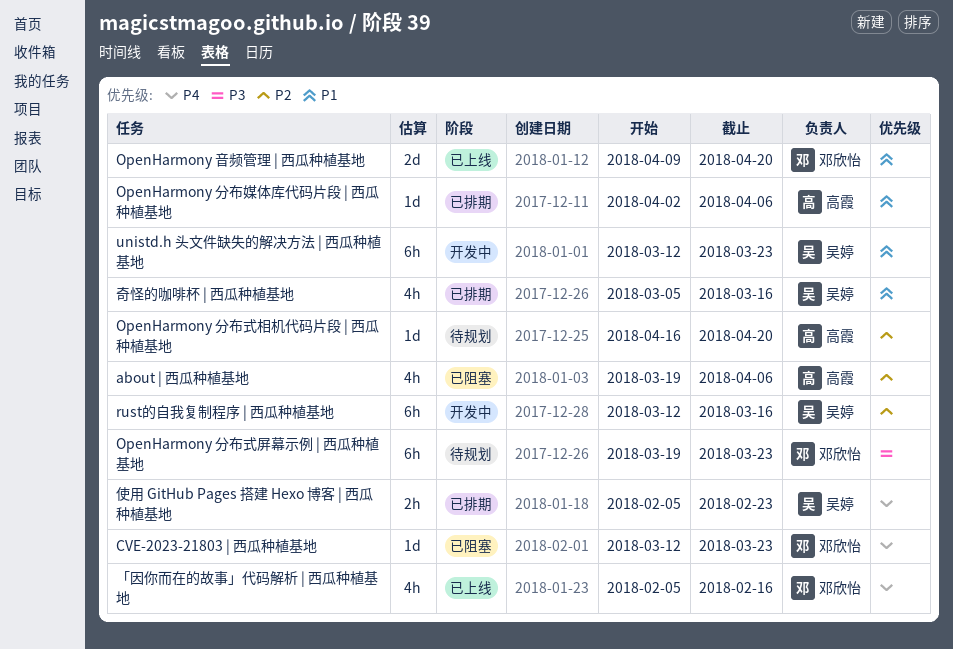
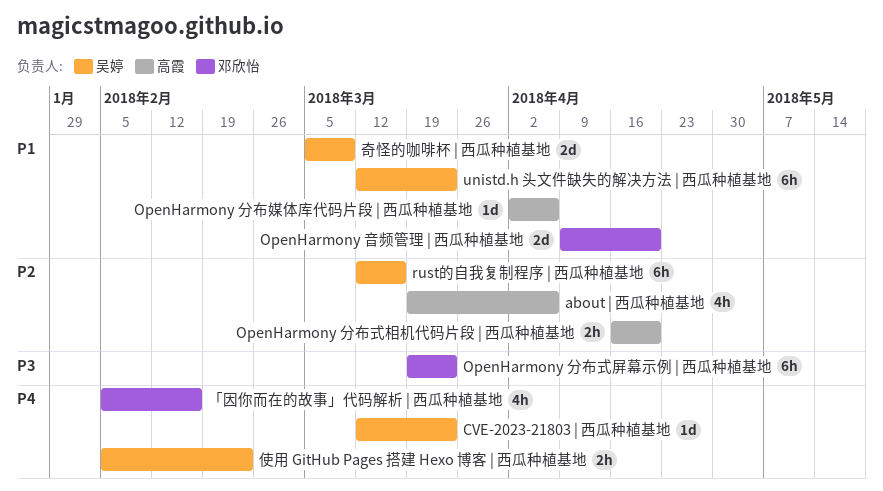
CVE-2023-21803 | 西瓜种植基地, owner: 邓欣怡 -> 吴婷
OpenHarmony 分布式相机代码片段 | 西瓜种植基地, estimate: 1d -> 2h
奇怪的咖啡杯 | 西瓜种植基地, estimate: 4h -> 2d
奇怪的咖啡杯 | 西瓜种植基地, due: Mar 16 -> Mar 9

